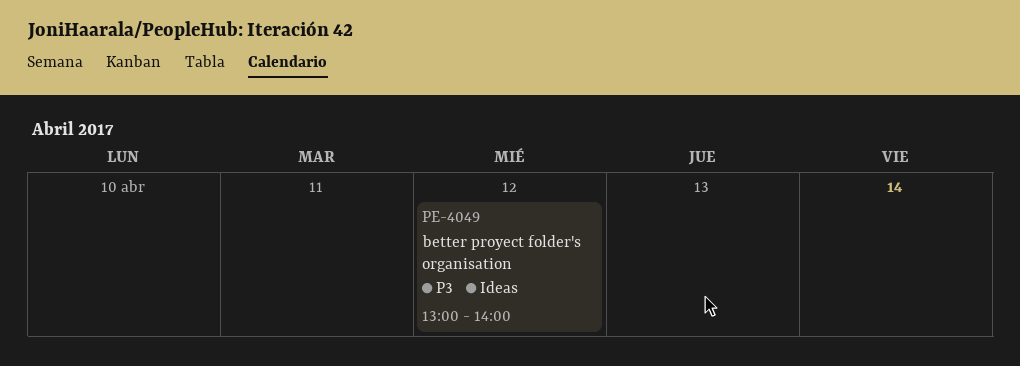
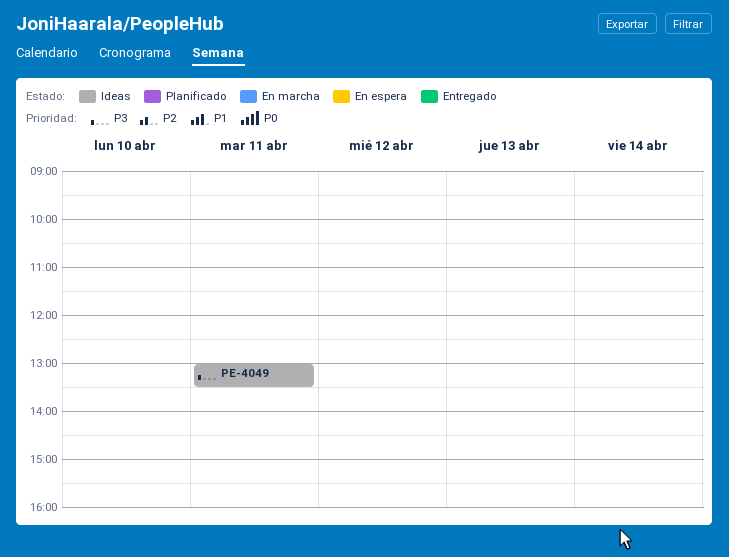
PE-4049, day: Apr 12 -> Apr 11
PE-4049, ends: 14:00 -> 13:30

